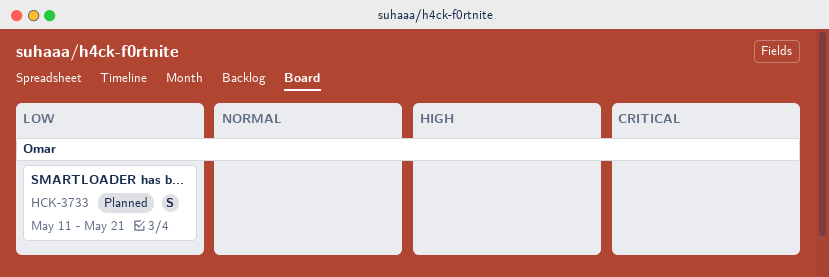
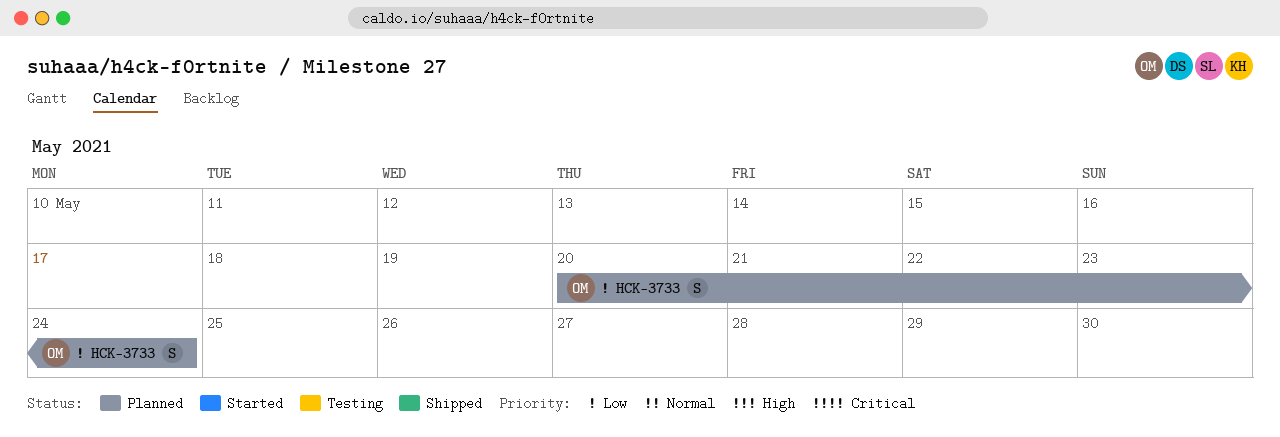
HCK-3733, start: May 11 -> May 20
HCK-3733, due: May 21 -> May 24

